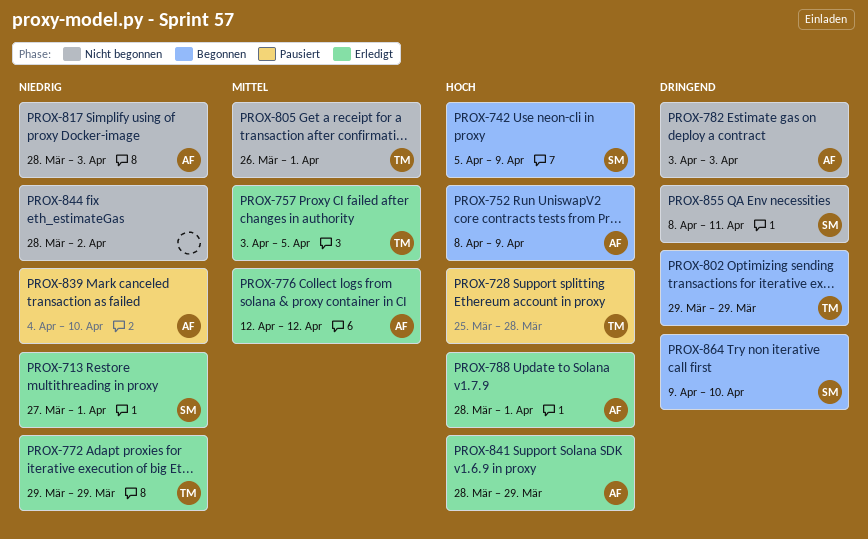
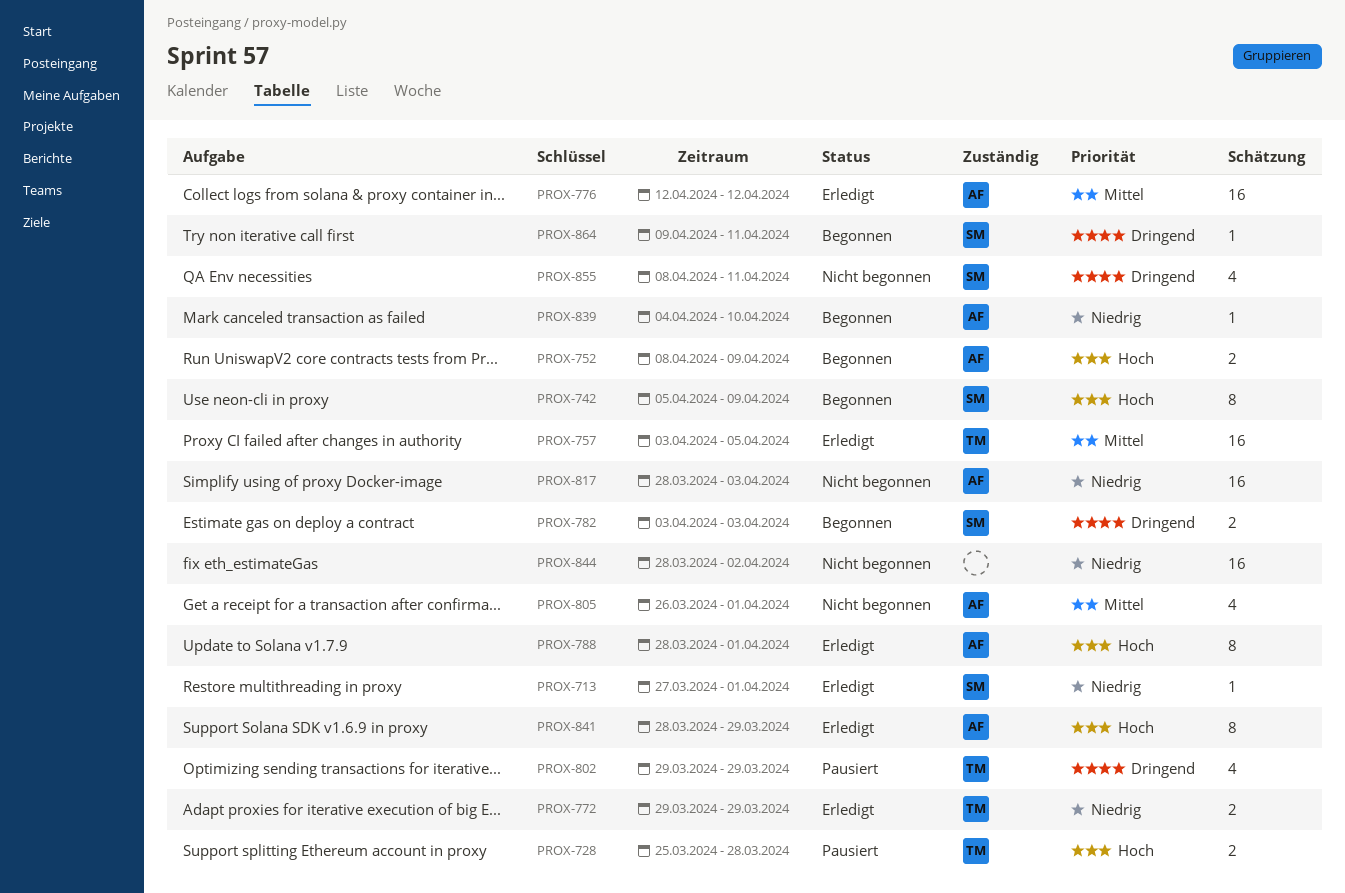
PROX-782, status: Nicht begonnen -> Begonnen
PROX-782, owner: AF -> SM
PROX-802, status: Begonnen -> Pausiert
PROX-805, owner: TM -> AF
PROX-839, status: Pausiert -> Begonnen
PROX-864, due: Apr 10 -> Apr 11

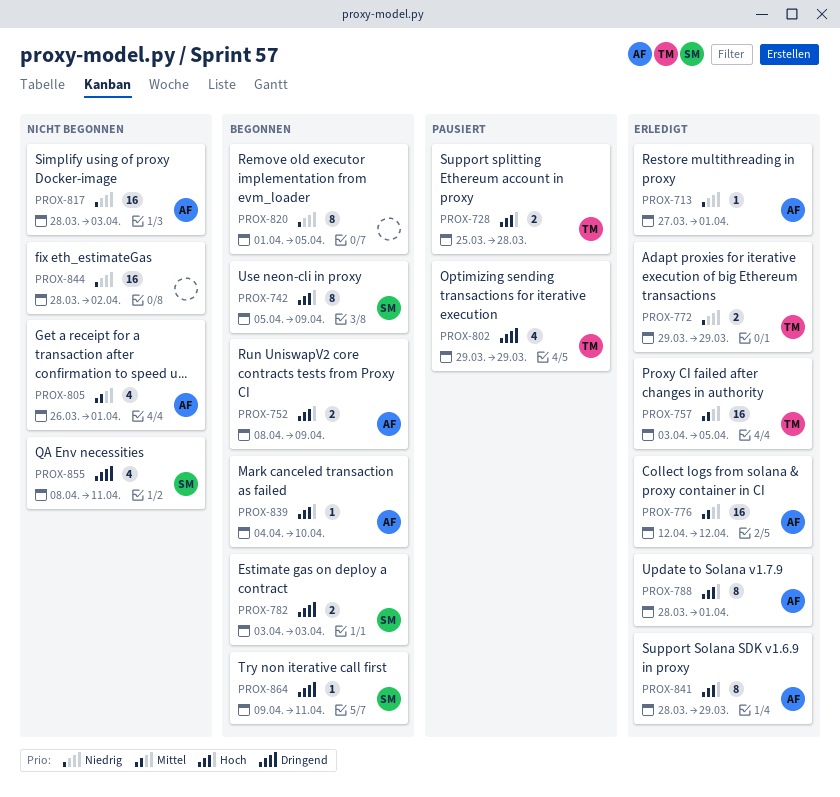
PROX-713, owner: SM -> AF
PROX-820: none -> present
PROX-839, priority: Niedrig -> Hoch

